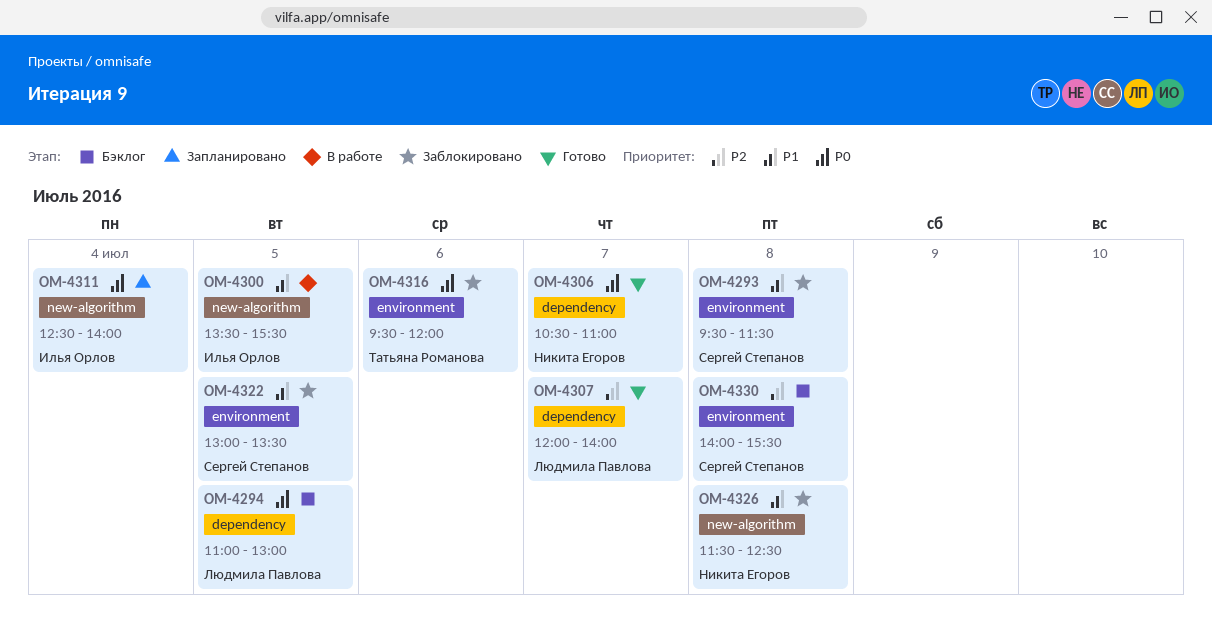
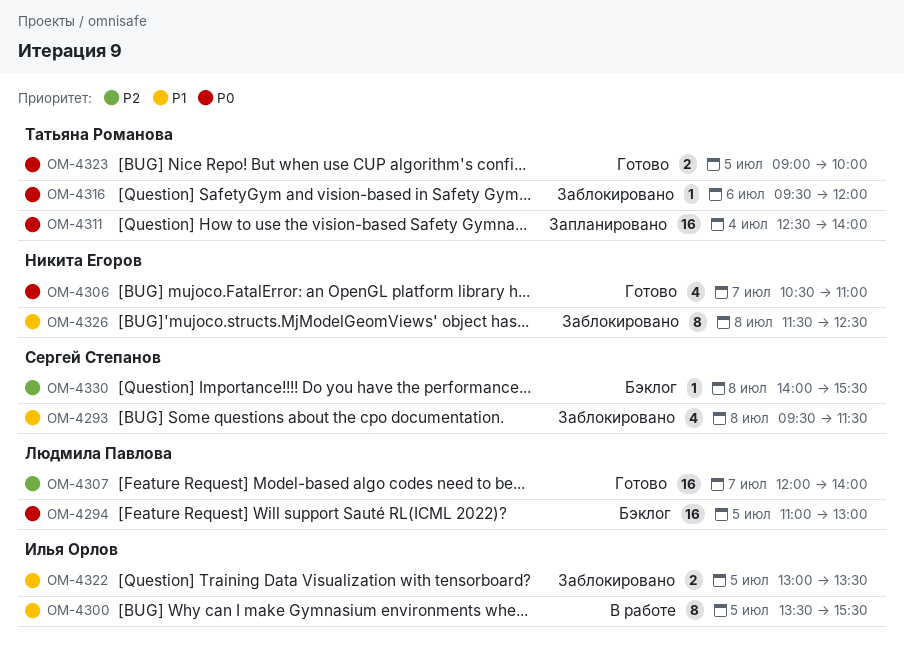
OM-4311, owner: Илья Орлов -> Татьяна Романова
OM-4322, owner: Сергей Степанов -> Илья Орлов
OM-4323: none -> present

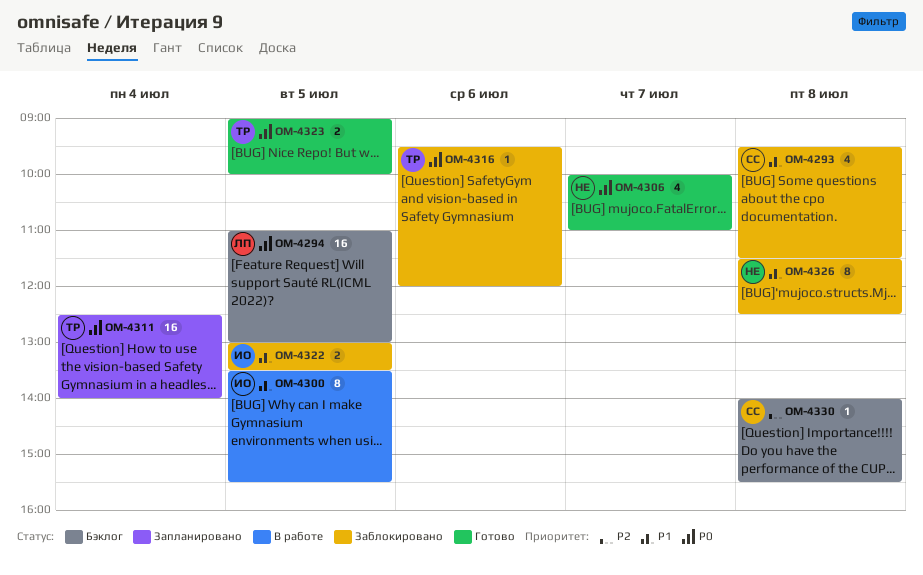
OM-4306, begins: 10:30 -> 10:00
OM-4307: present -> none

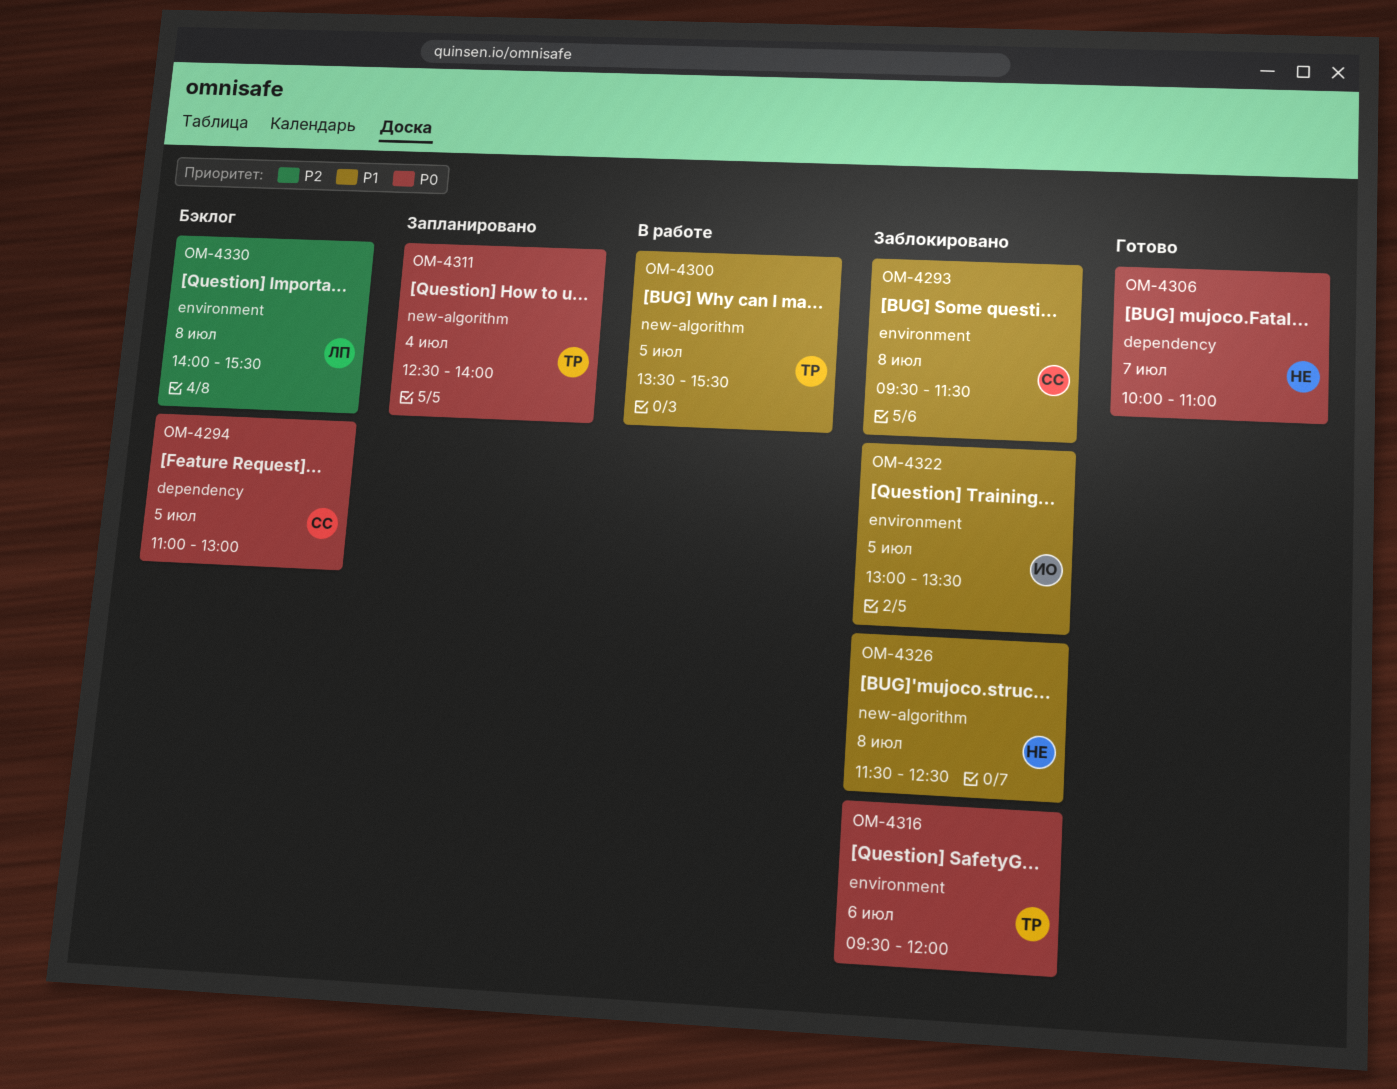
OM-4294, owner: ЛП -> СС
OM-4300, owner: ИО -> ТР
OM-4323: present -> none
OM-4330, owner: СС -> ЛП

